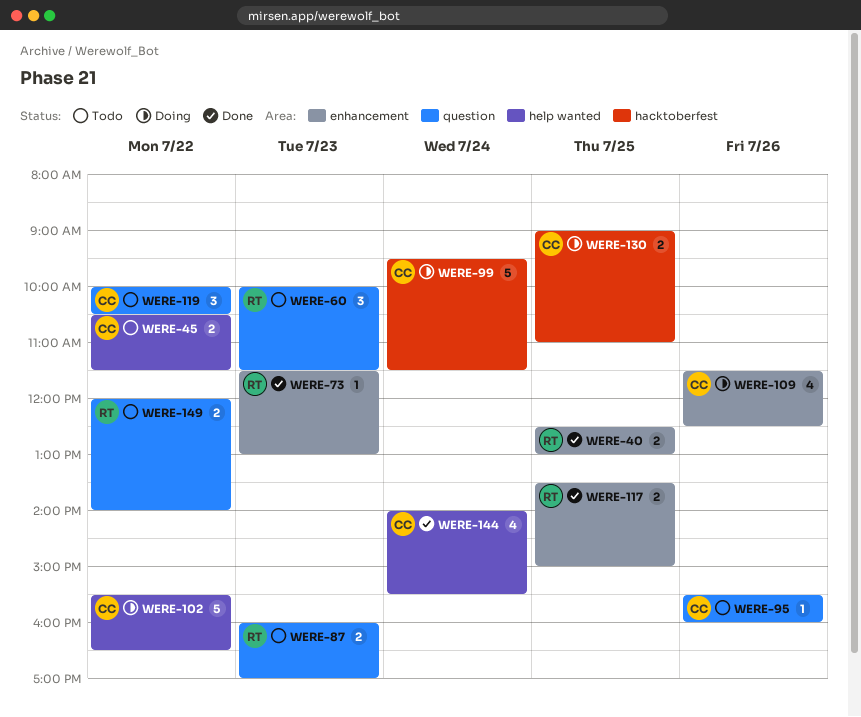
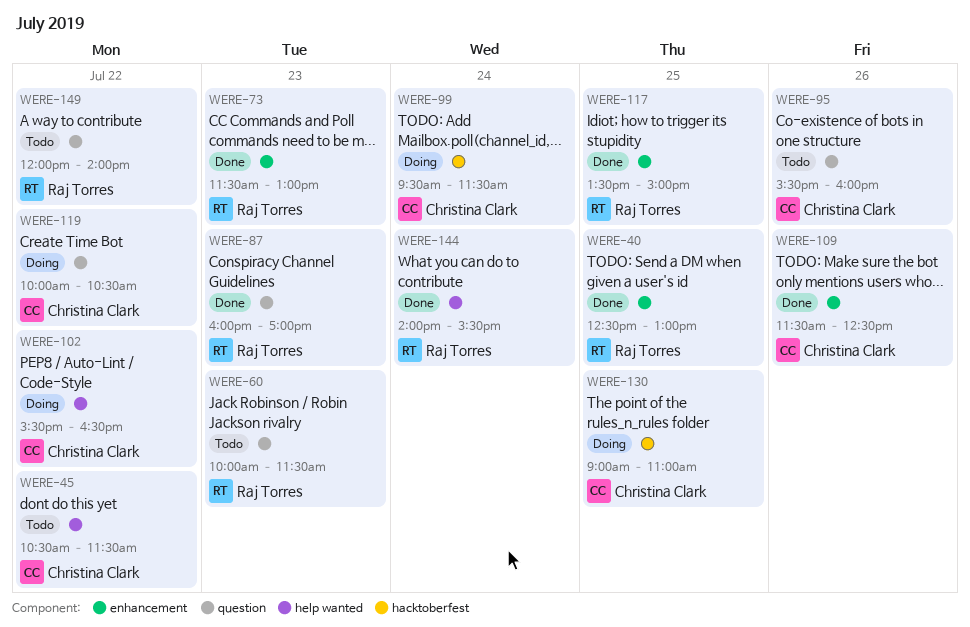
WERE-87, status: Todo -> Done
WERE-109, status: Doing -> Done
WERE-119, status: Todo -> Doing
WERE-144, owner: Christina Clark -> Raj Torres

